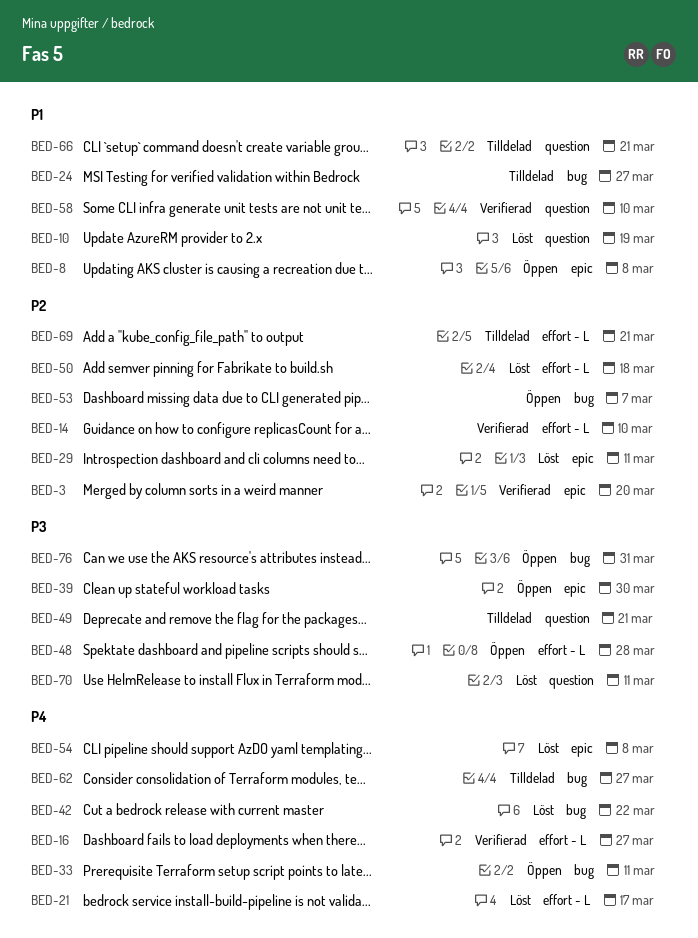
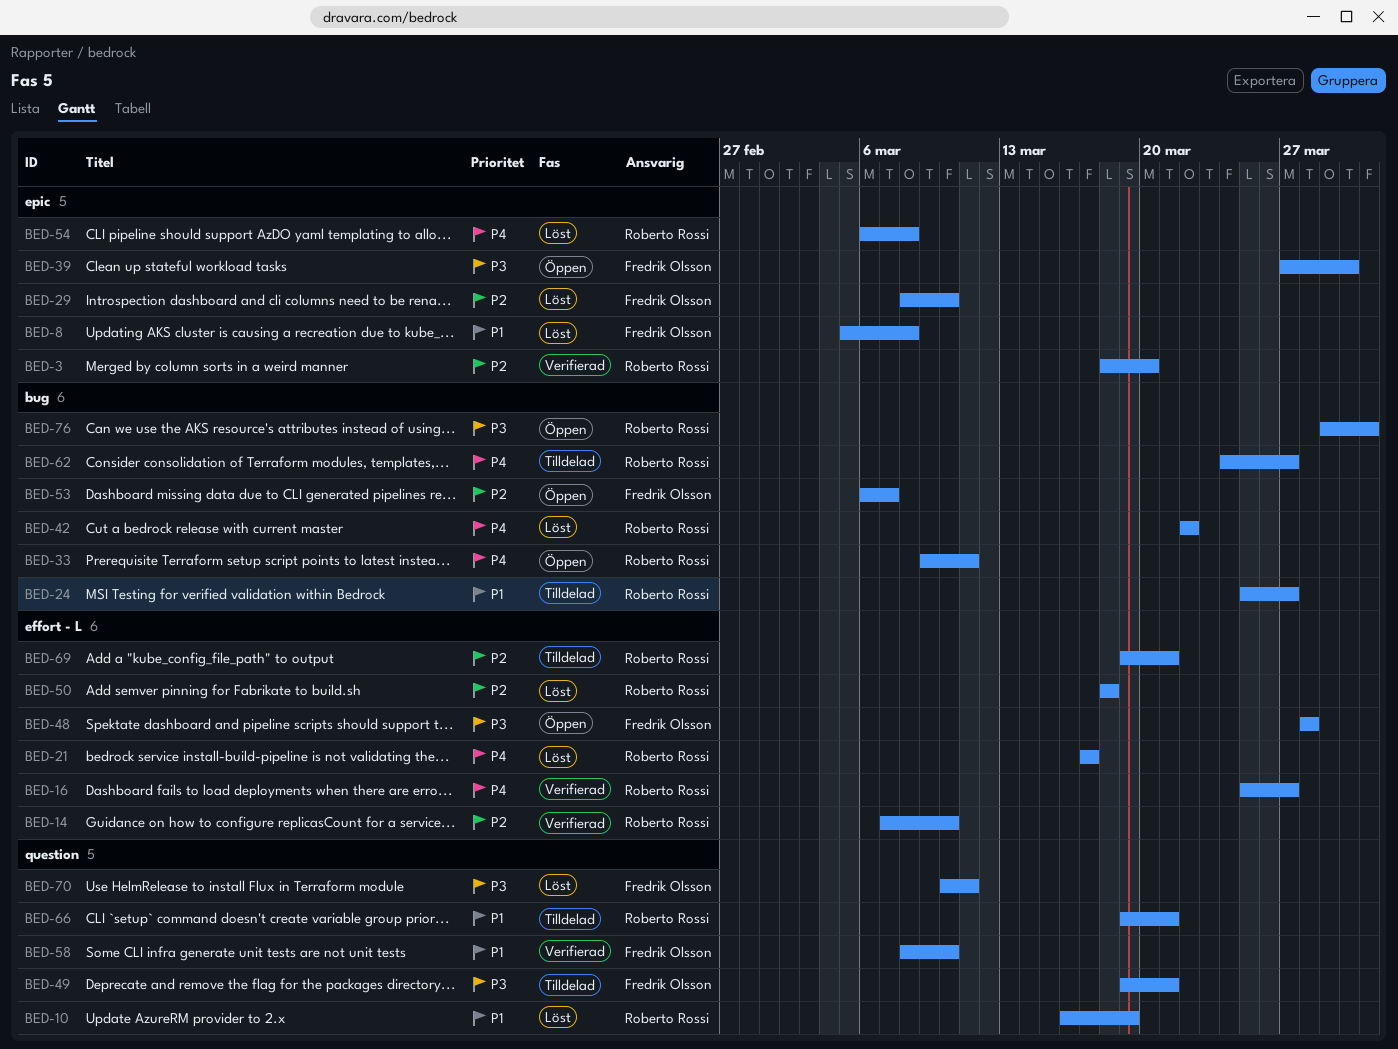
BED-8, status: Öppen -> Löst
BED-29, due: Mar 11 -> Mar 10

